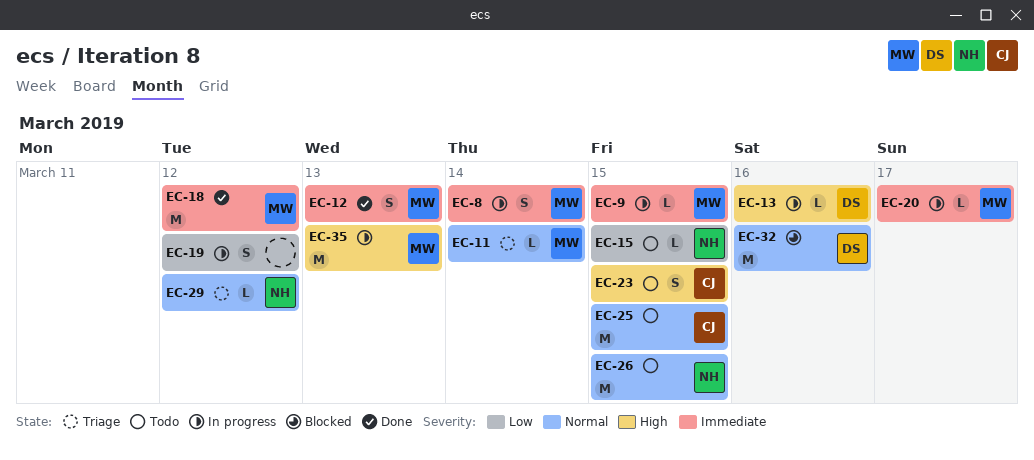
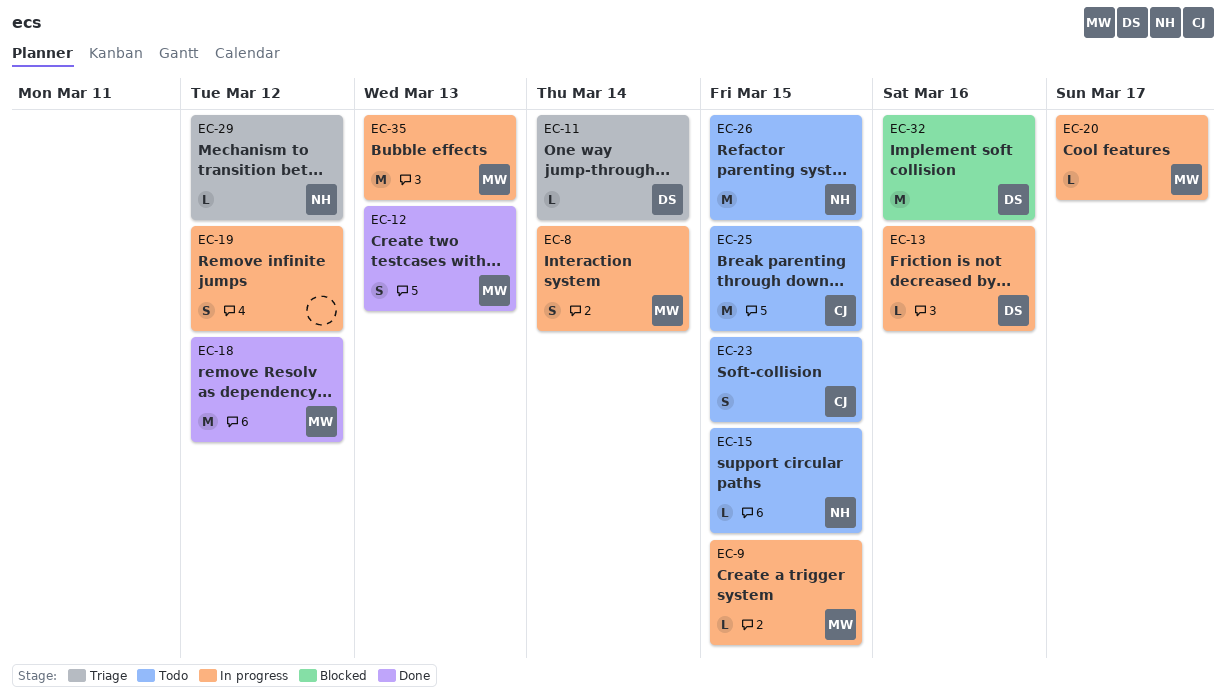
EC-11, owner: MW -> DS

